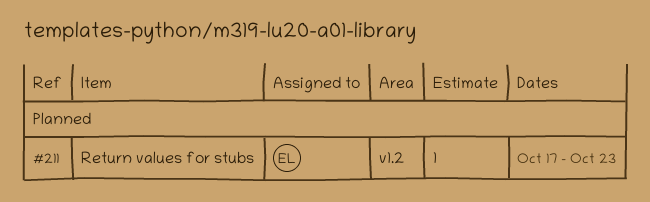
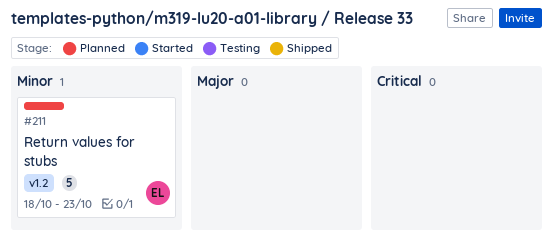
#211, estimate: 1 -> 5
#211, start: Oct 17 -> Oct 18

